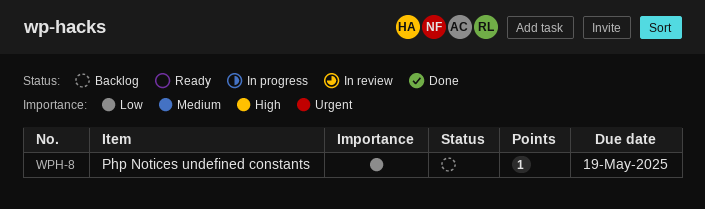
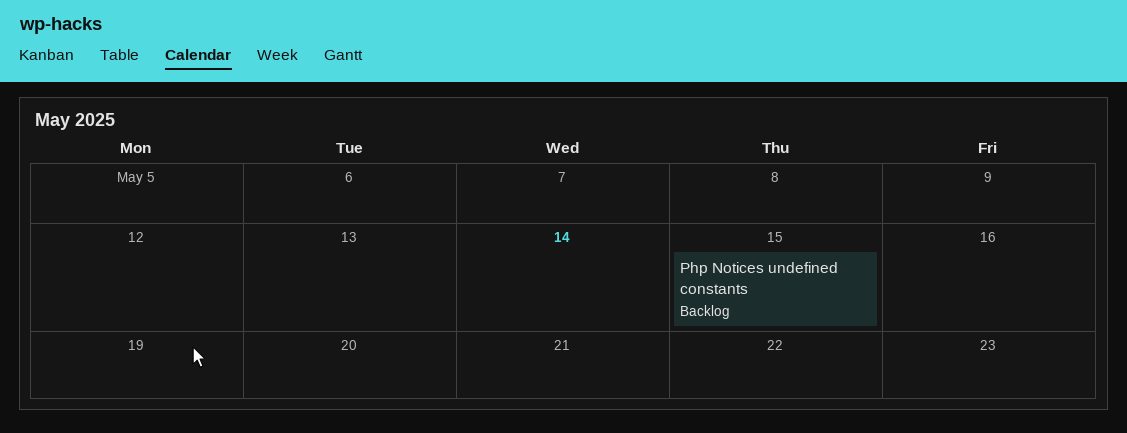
Php Notices undefined constants, due: May 19 -> May 15

